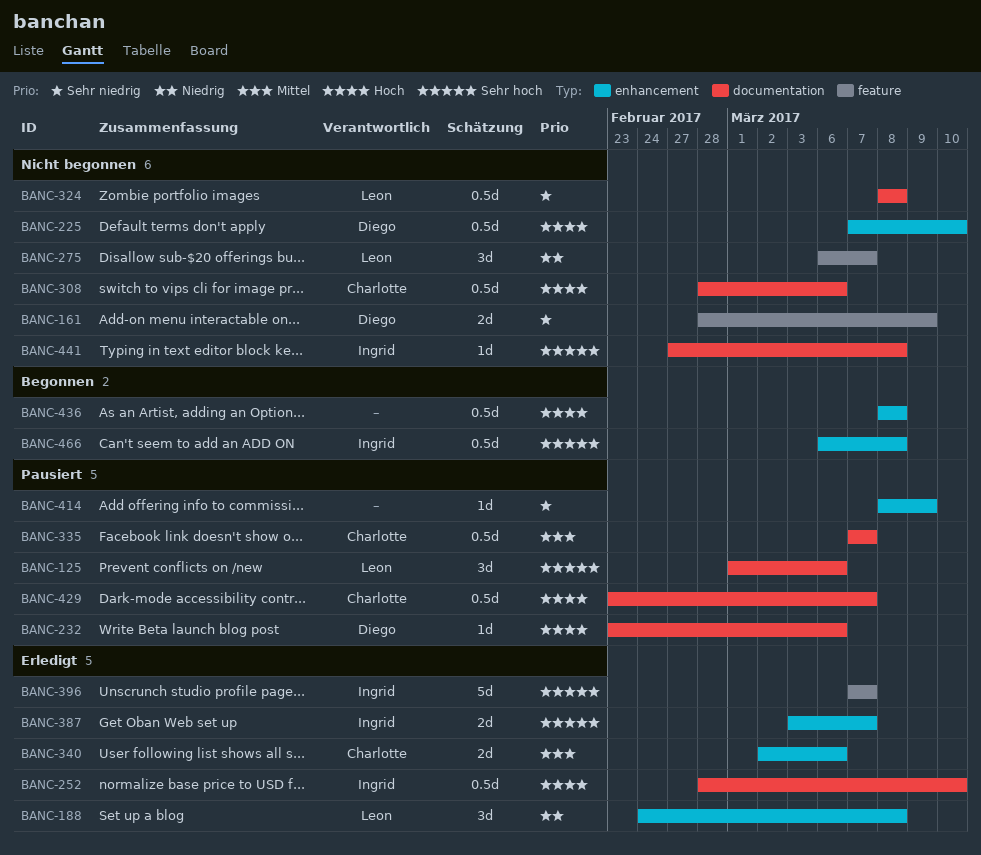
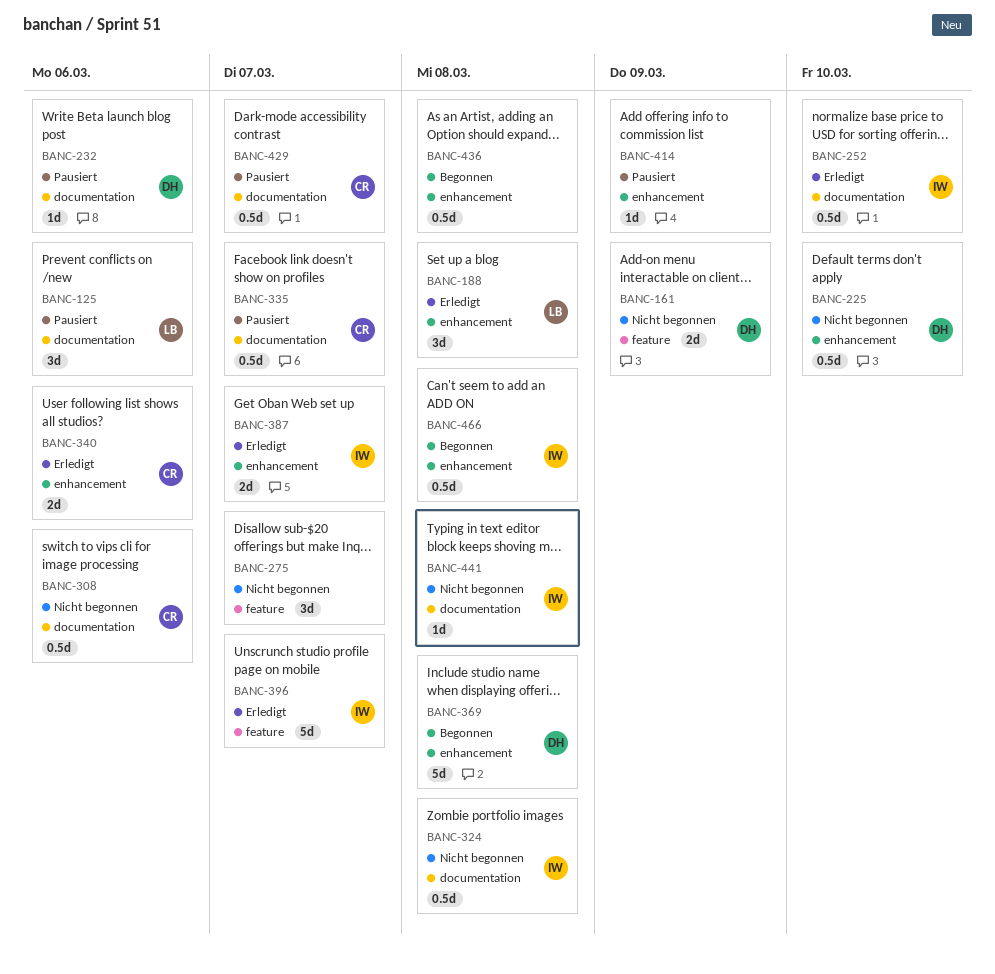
BANC-275, owner: Leon -> none
BANC-324, owner: Leon -> Ingrid
BANC-369: none -> present

